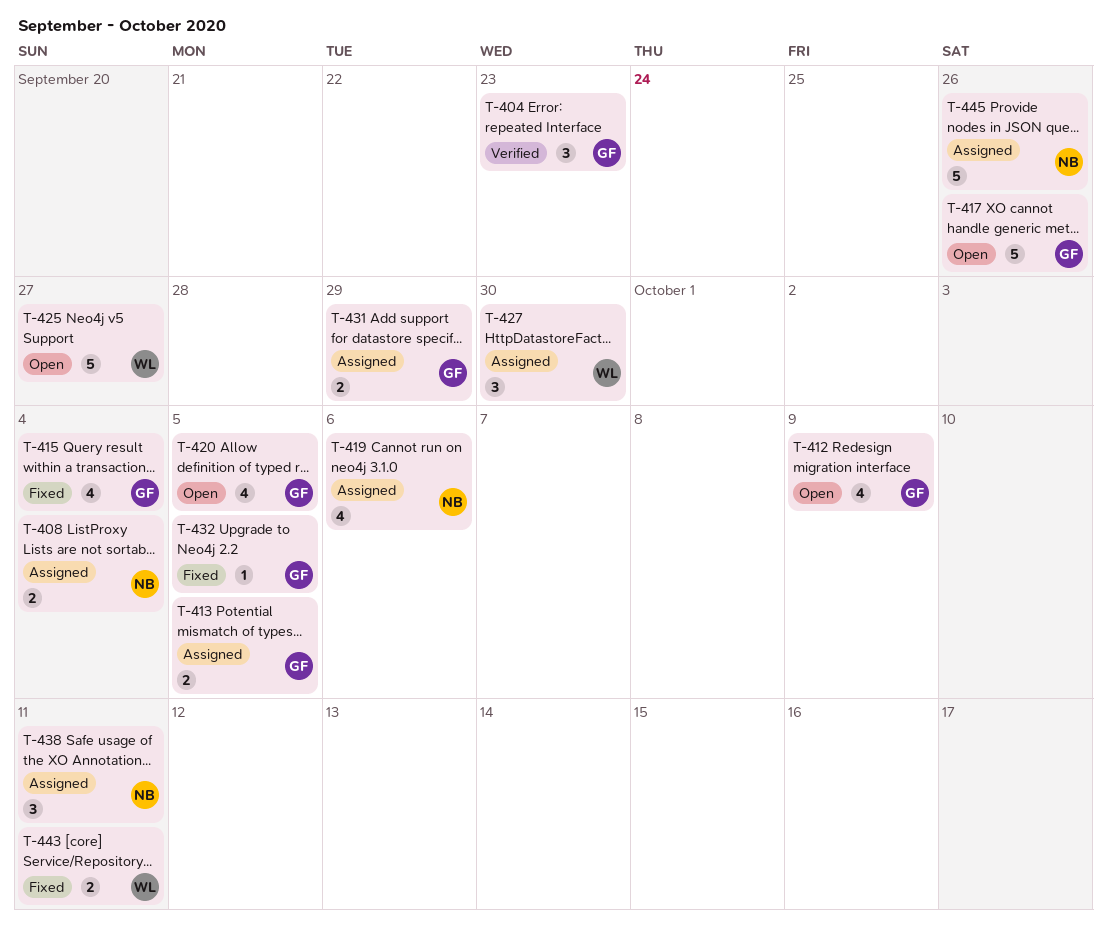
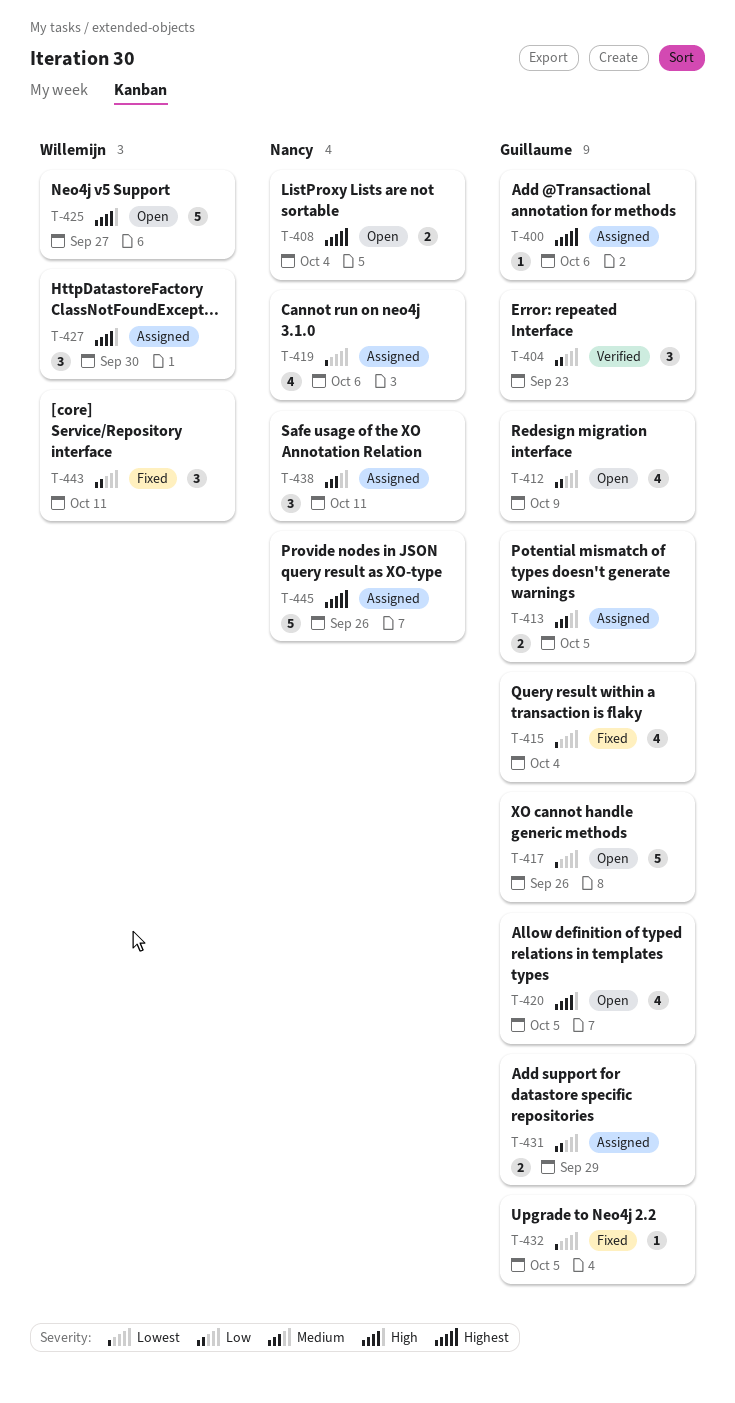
T-400: none -> present
T-408, status: Assigned -> Open
T-443, estimate: 2 -> 3

